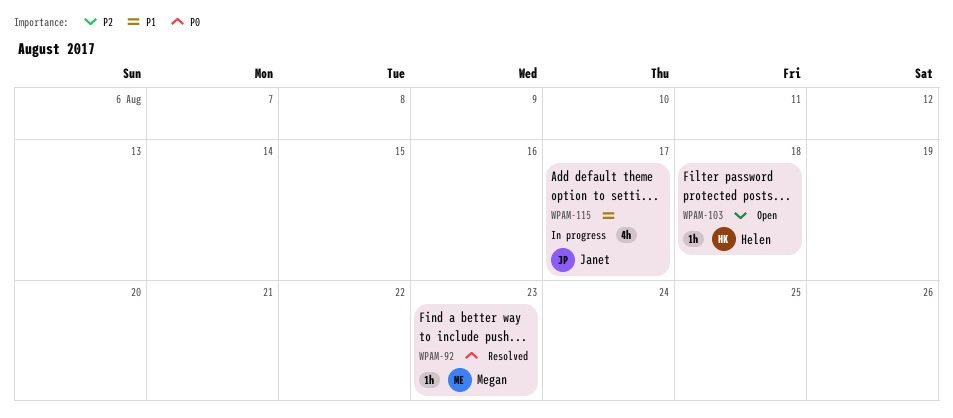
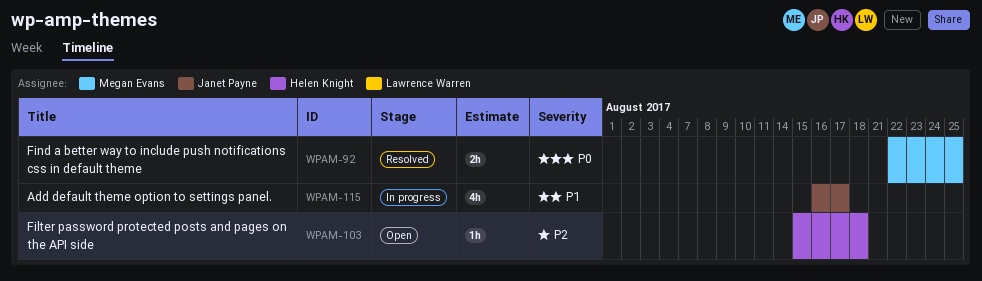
WPAM-92, estimate: 1h -> 2h
WPAM-92, due: Aug 23 -> Aug 25

